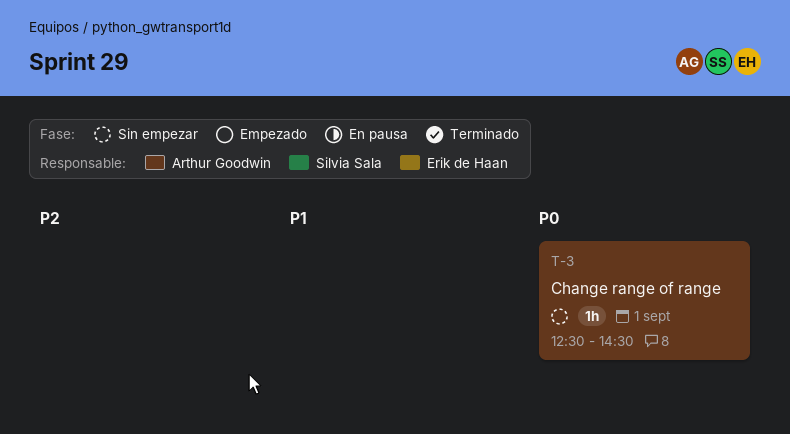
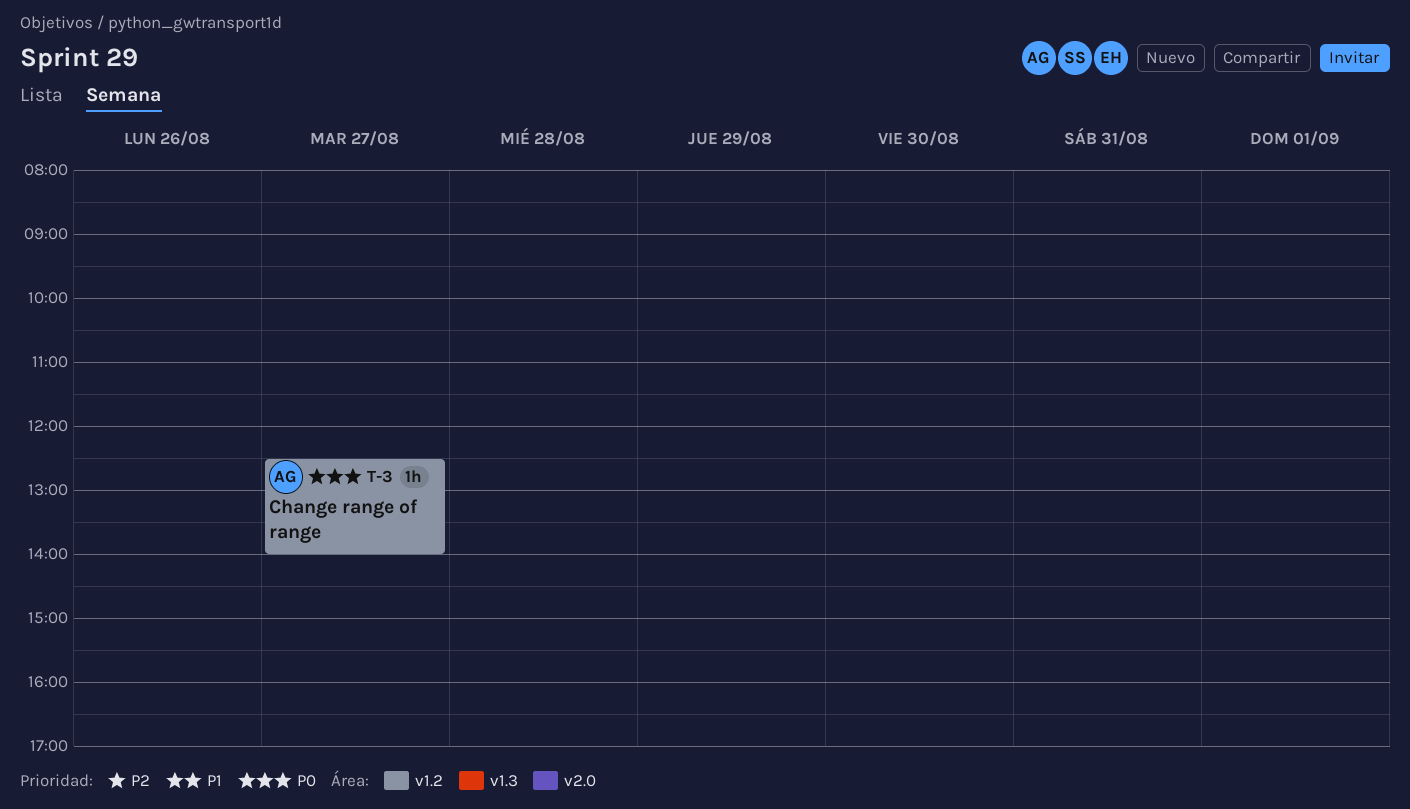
T-3, day: Sep 1 -> Aug 27
T-3, ends: 14:30 -> 14:00

